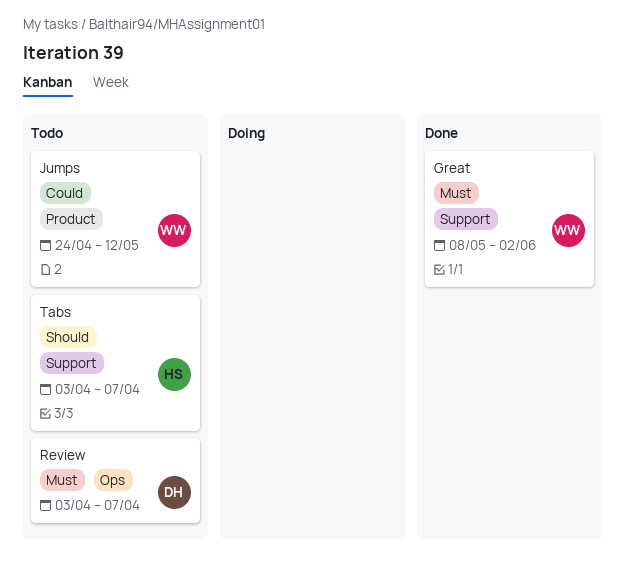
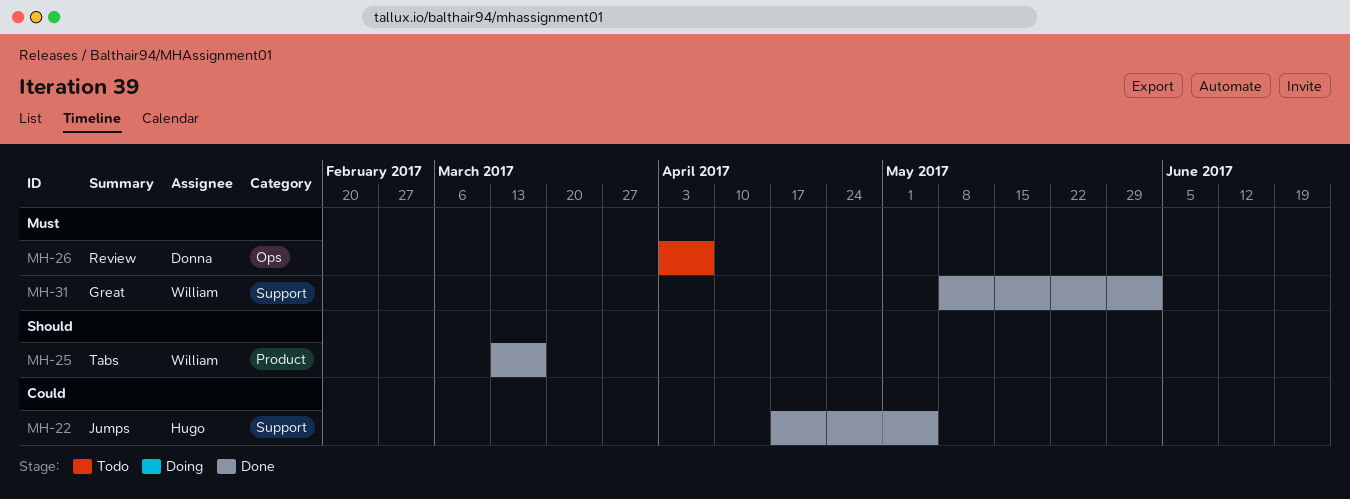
Jumps, status: Todo -> Done
Jumps, owner: William -> Hugo
Jumps, label: Product -> Support
Jumps, start: Apr 24 -> Apr 17
Jumps, due: May 12 -> May 5
Tabs, status: Todo -> Done
Tabs, owner: Hugo -> William
Tabs, label: Support -> Product
Tabs, start: Apr 3 -> Mar 13
Tabs, due: Apr 7 -> Mar 17

